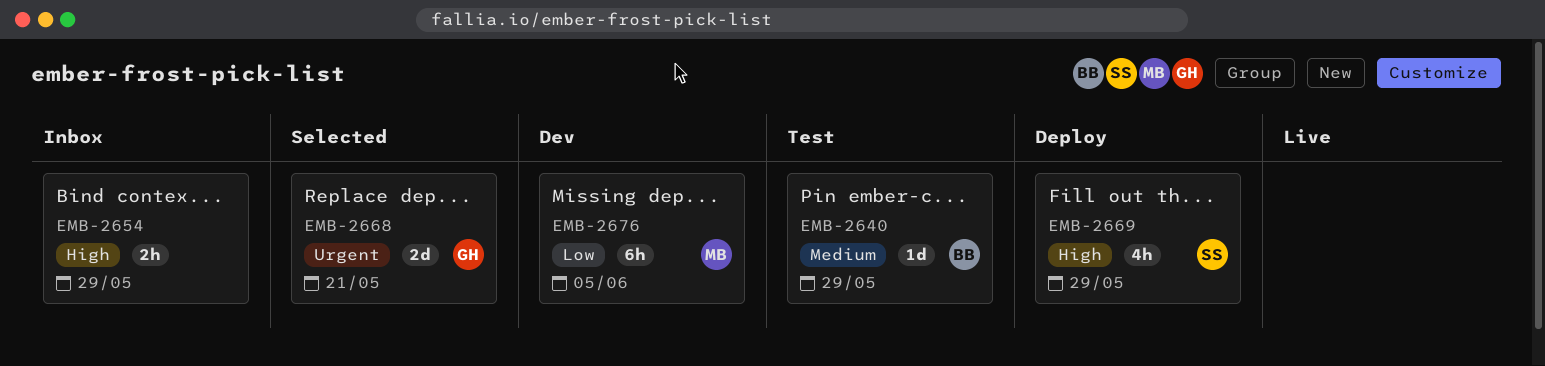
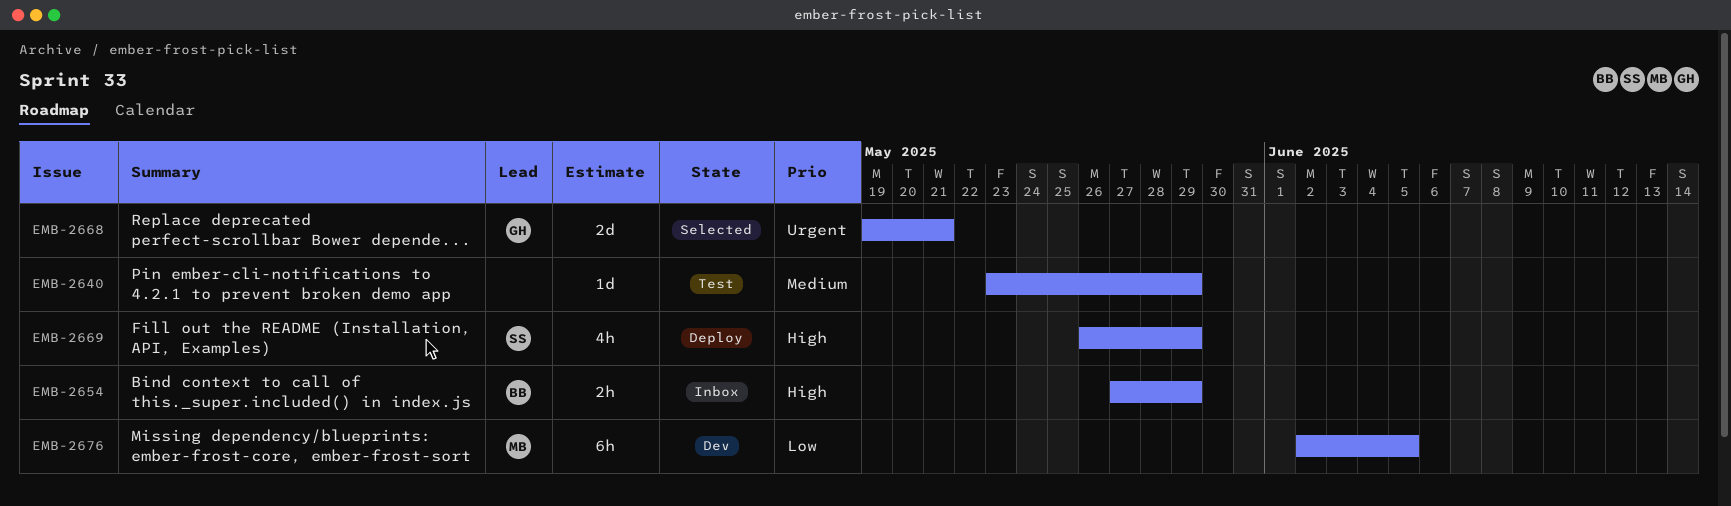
EMB-2640, owner: BB -> none
EMB-2654, owner: none -> BB

